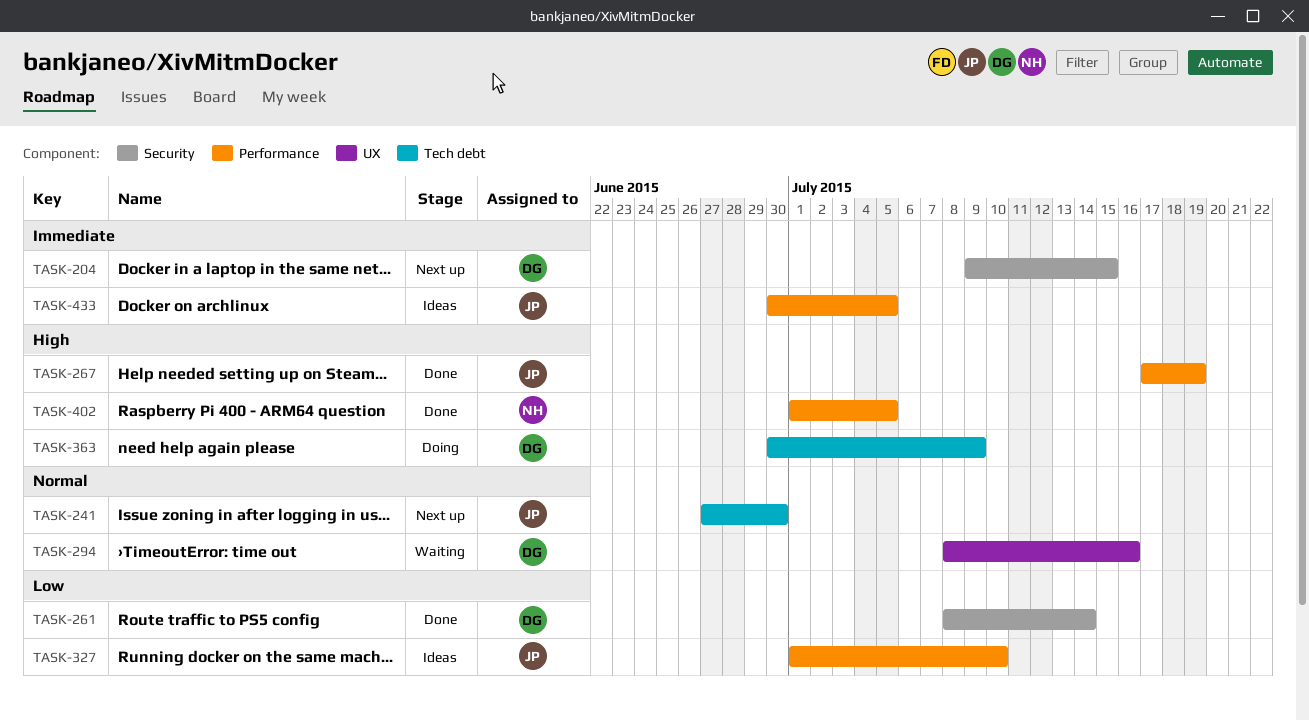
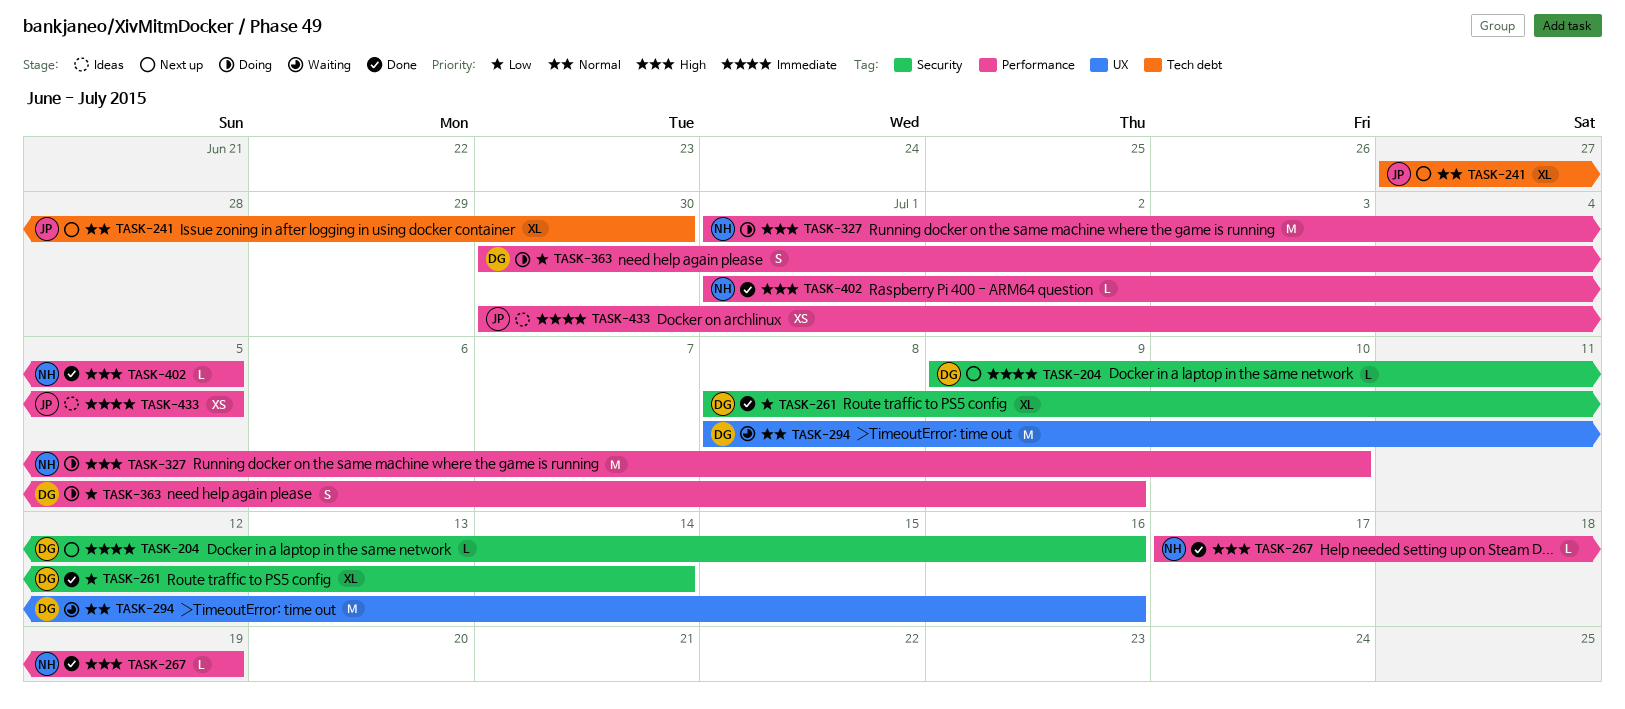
TASK-204, due: Jul 15 -> Jul 16
TASK-267, owner: JP -> NH
TASK-327, status: Ideas -> Doing
TASK-327, owner: JP -> NH
TASK-327, priority: Low -> High
TASK-363, priority: High -> Low
TASK-363, label: Tech debt -> Performance

